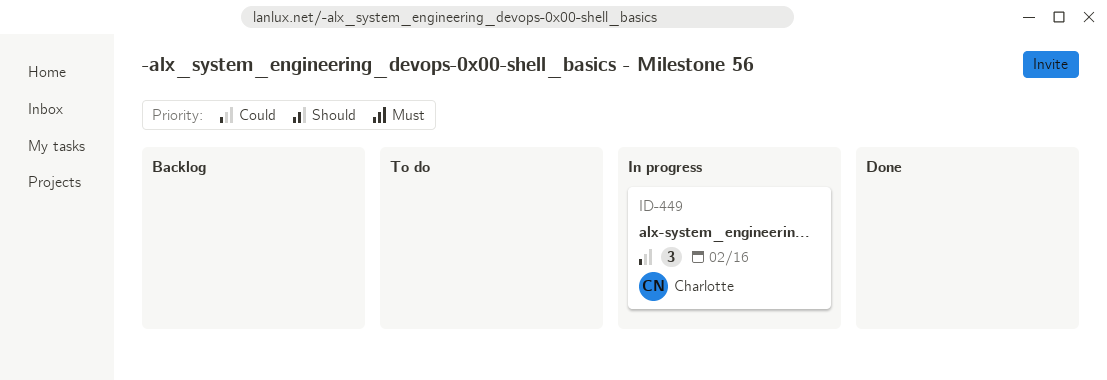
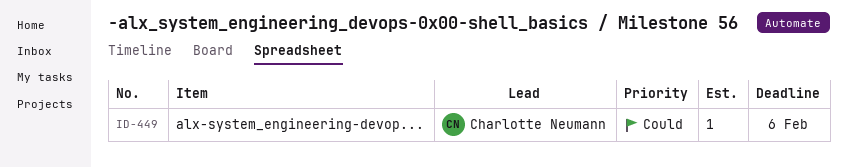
ID-449, estimate: 3 -> 1
ID-449, due: Feb 16 -> Feb 6

